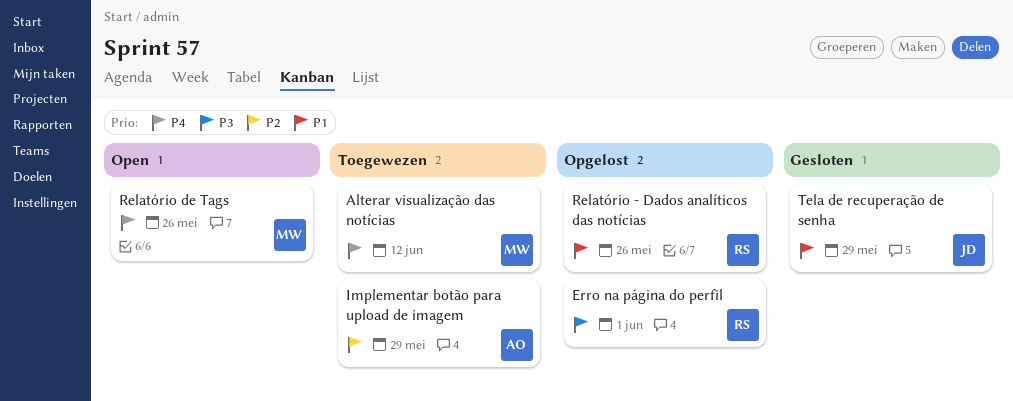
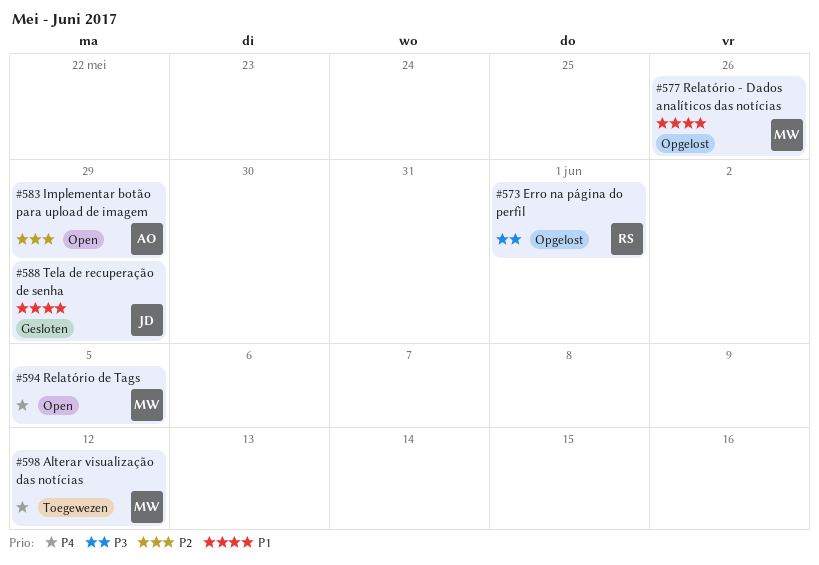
Implementar botão para upload de imagem, status: Toegewezen -> Open
Relatório - Dados analíticos das notícias, owner: RS -> MW
Relatório de Tags, due: May 26 -> Jun 5

